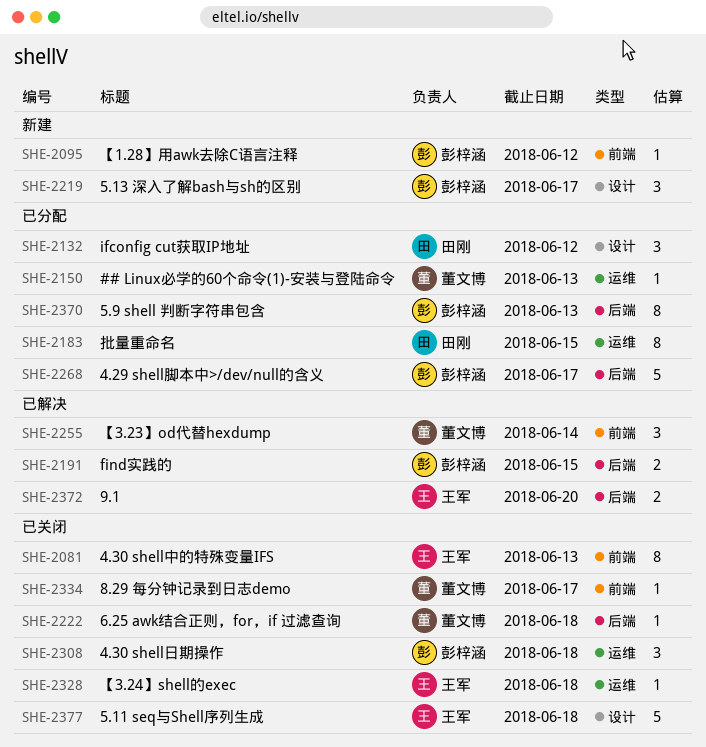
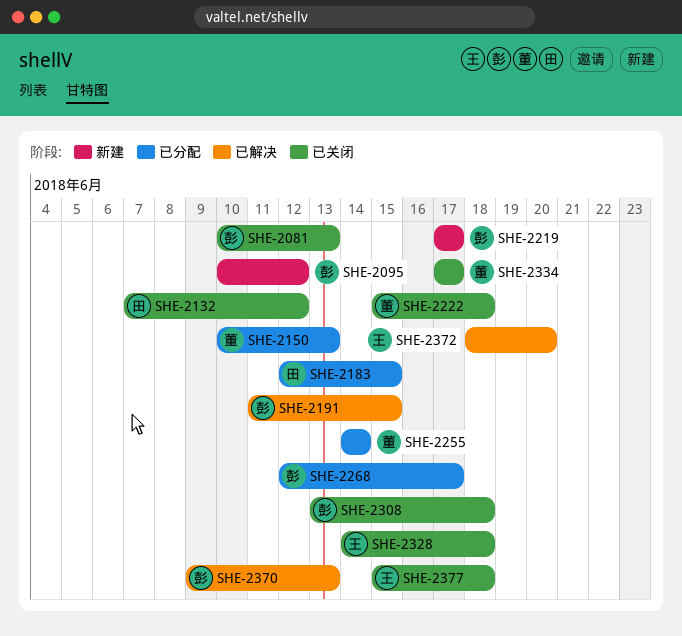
SHE-2081, owner: 王军 -> 彭梓涵
SHE-2132, status: 已分配 -> 已关闭
SHE-2255, status: 已解决 -> 已分配
SHE-2370, status: 已分配 -> 已解决

